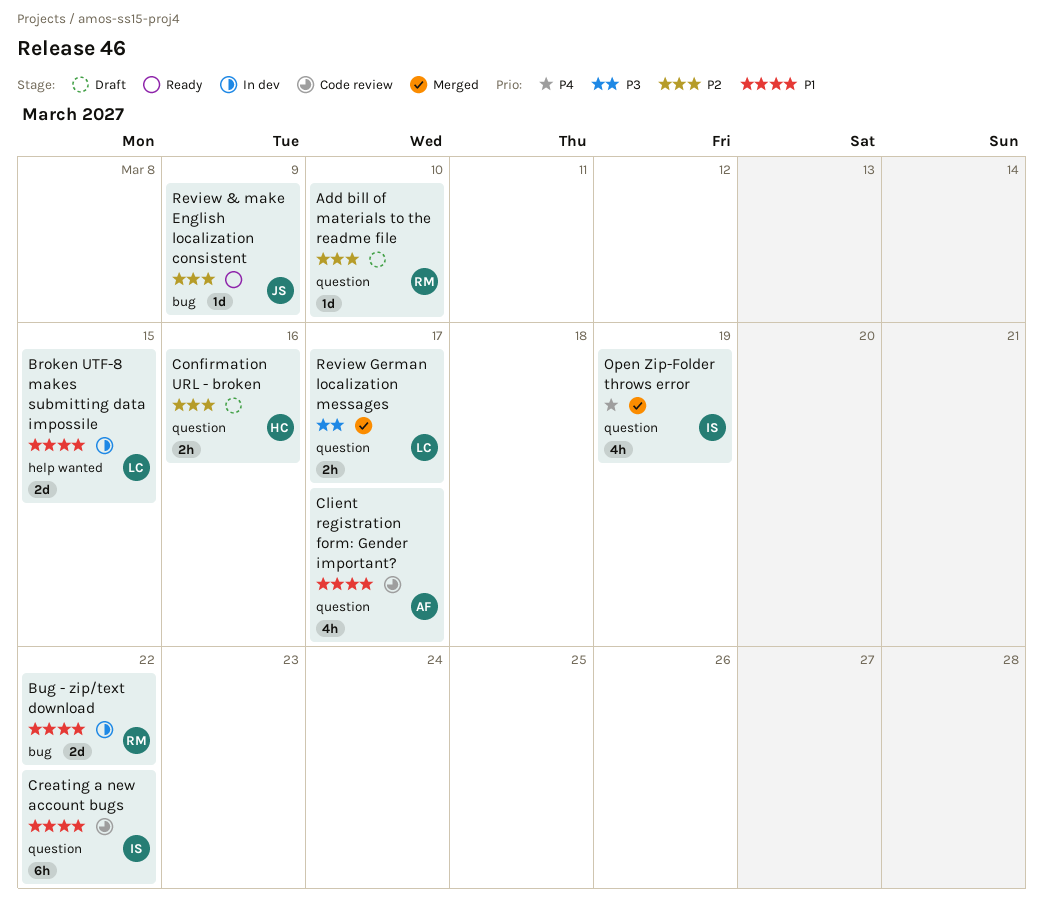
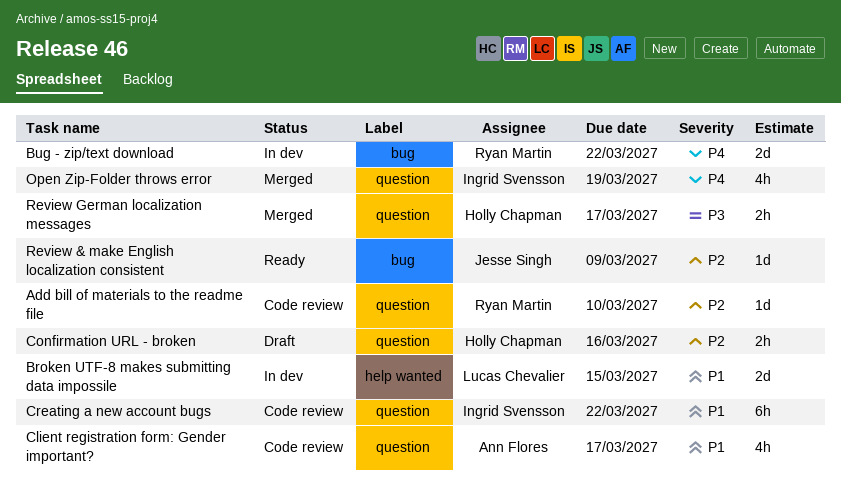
Add bill of materials to the readme file, status: Draft -> Code review
Bug - zip/text download, priority: P1 -> P4
Review German localization messages, owner: Lucas Chevalier -> Holly Chapman

